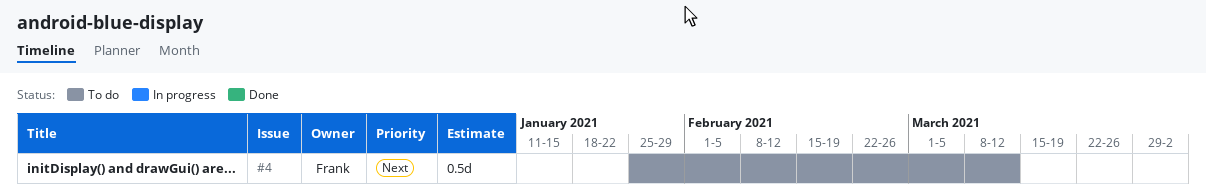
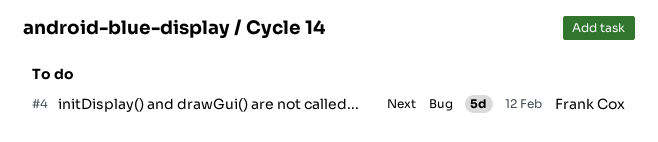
#4, estimate: 0.5d -> 5d
#4, due: Mar 12 -> Feb 12

